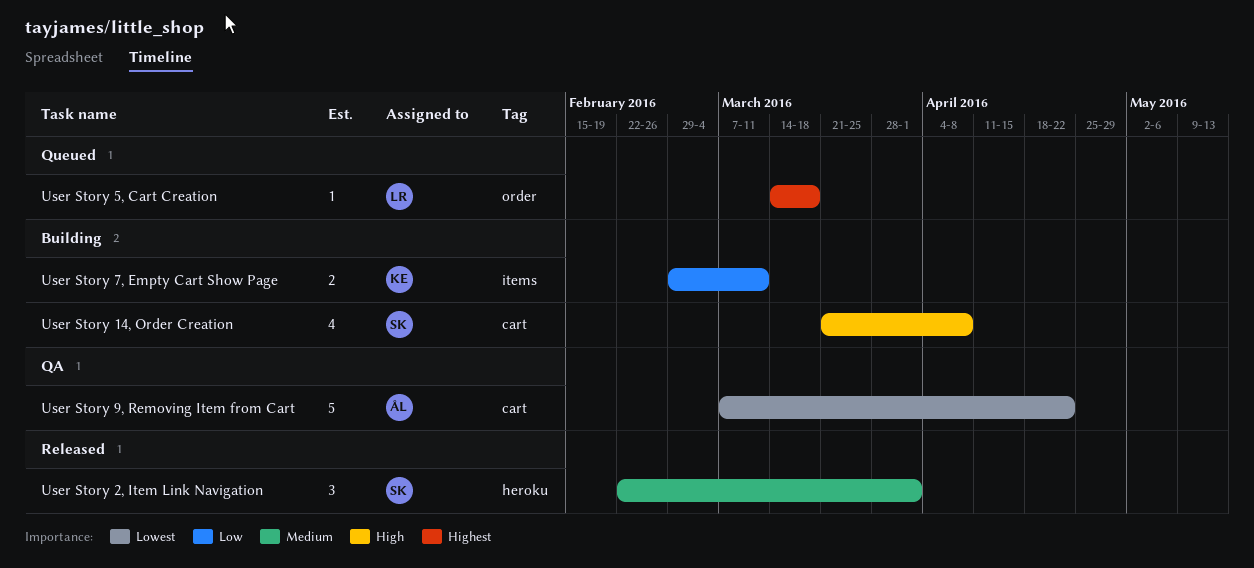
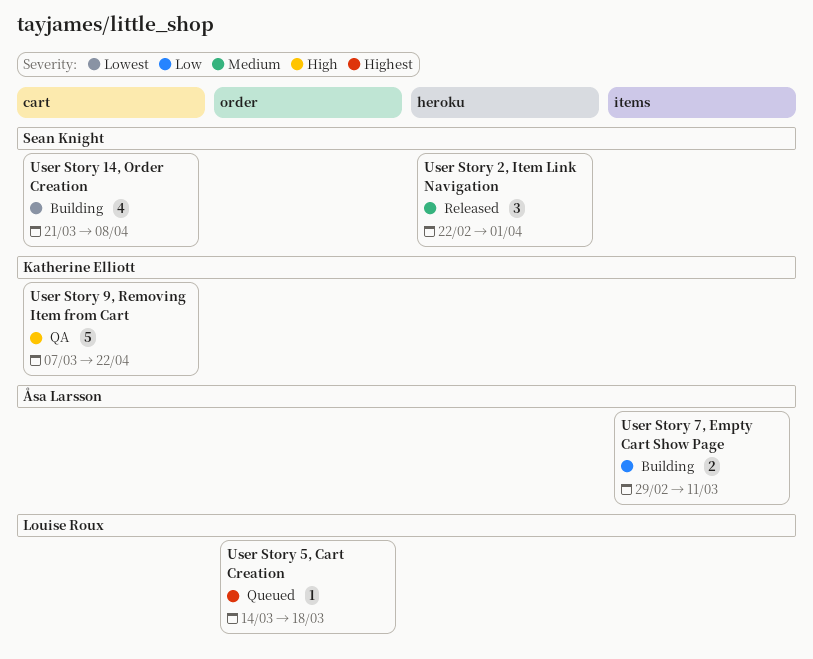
User Story 14, Order Creation, priority: High -> Lowest
User Story 7, Empty Cart Show Page, owner: Katherine Elliott -> Åsa Larsson
User Story 9, Removing Item from Cart, owner: Åsa Larsson -> Katherine Elliott
User Story 9, Removing Item from Cart, priority: Lowest -> High

